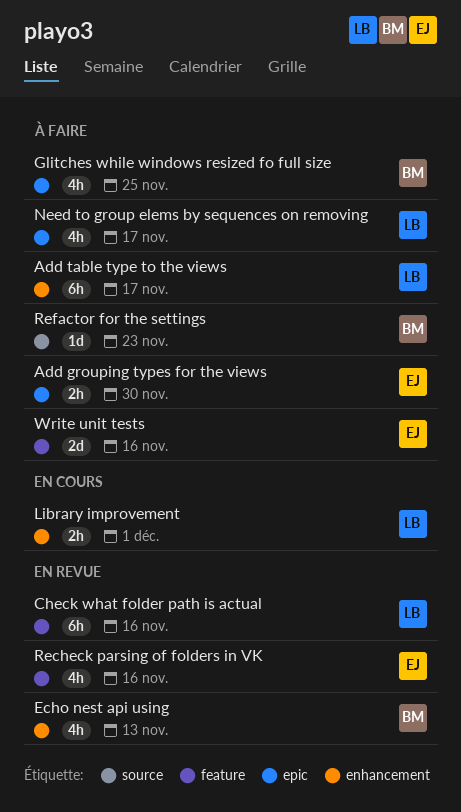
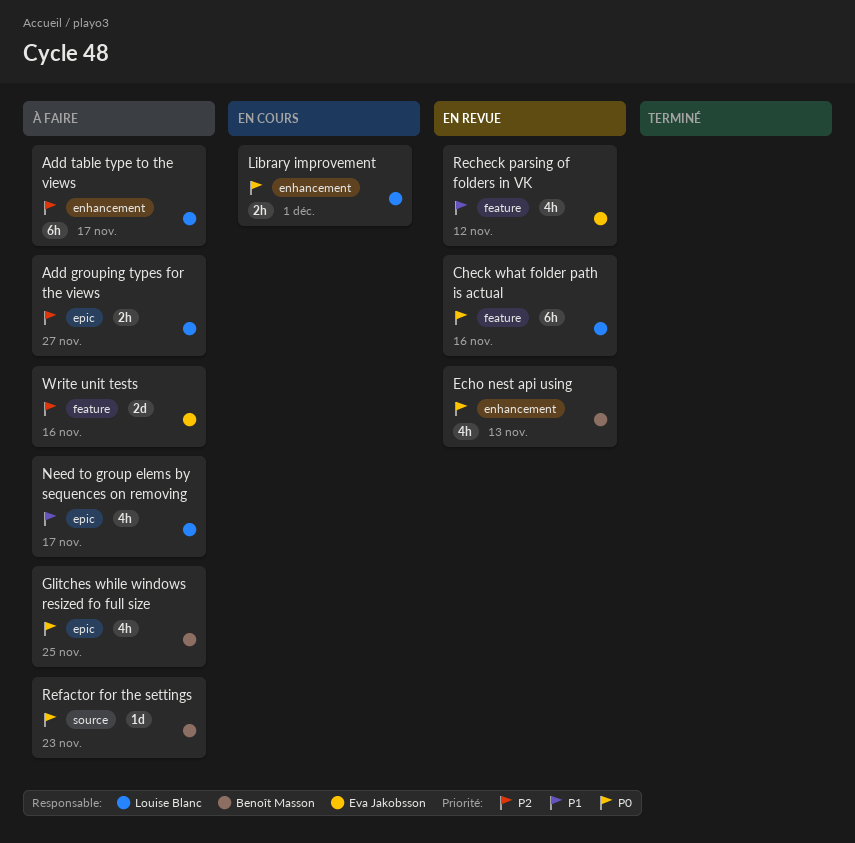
Add grouping types for the views, owner: Eva Jakobsson -> Louise Blanc
Add grouping types for the views, due: Nov 30 -> Nov 27
Recheck parsing of folders in VK, due: Nov 16 -> Nov 12

